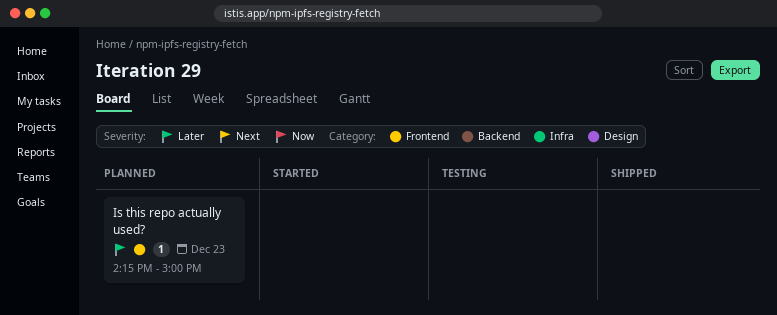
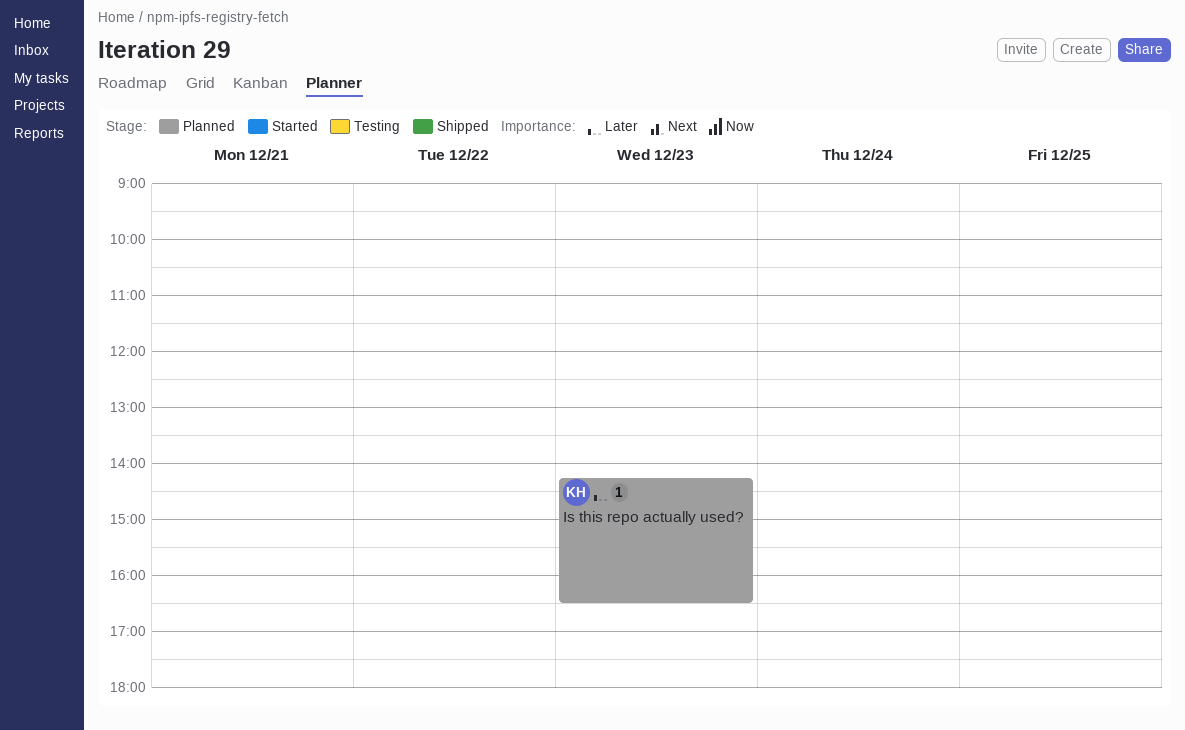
Is this repo actually used?, ends: 15:00 -> 16:30

